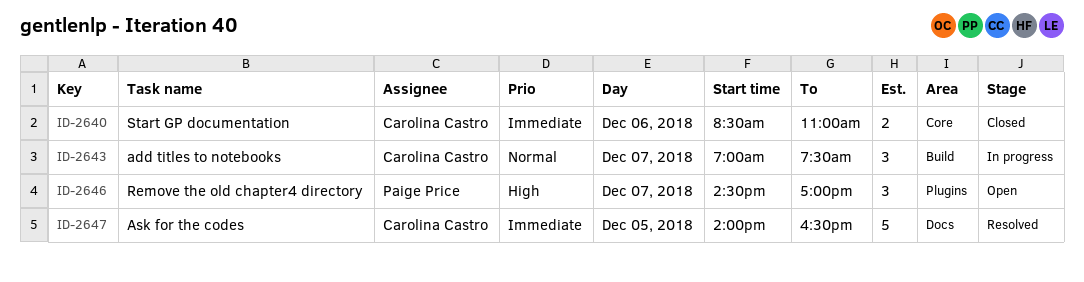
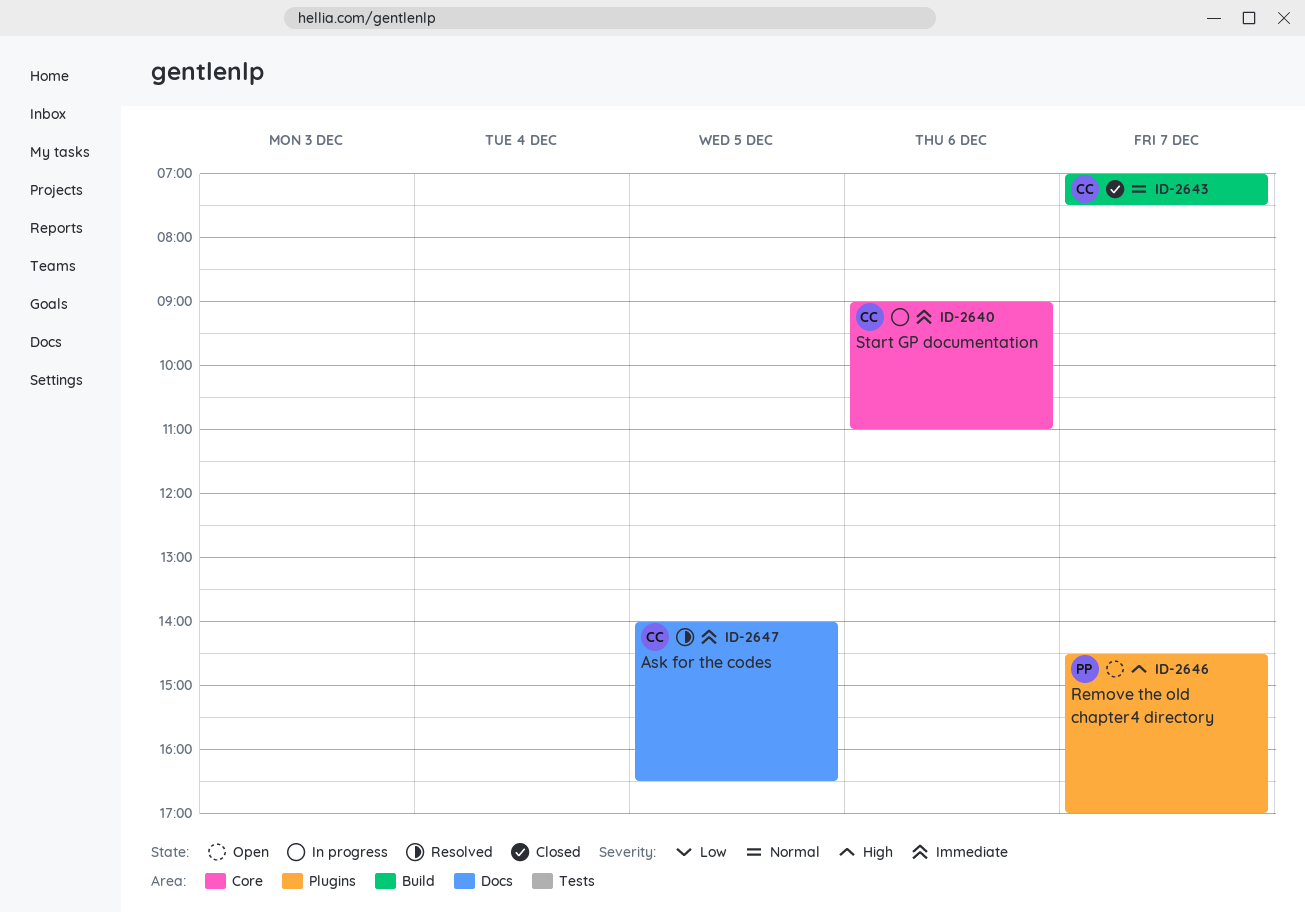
ID-2640, status: Closed -> In progress
ID-2640, begins: 08:30 -> 09:00
ID-2643, status: In progress -> Closed

